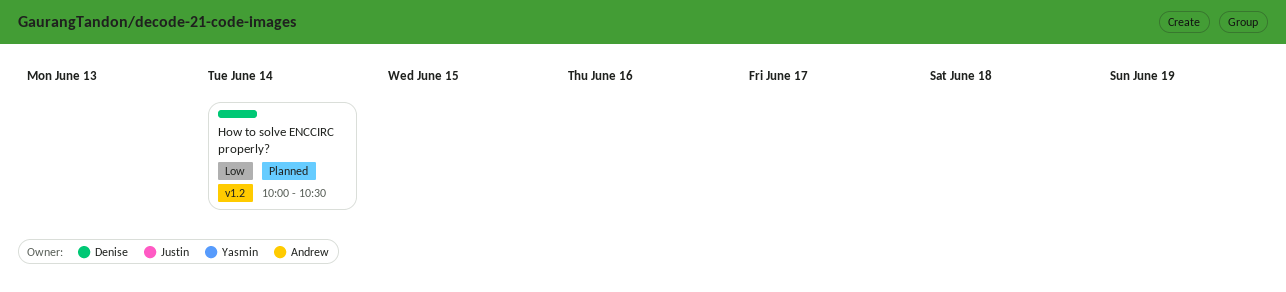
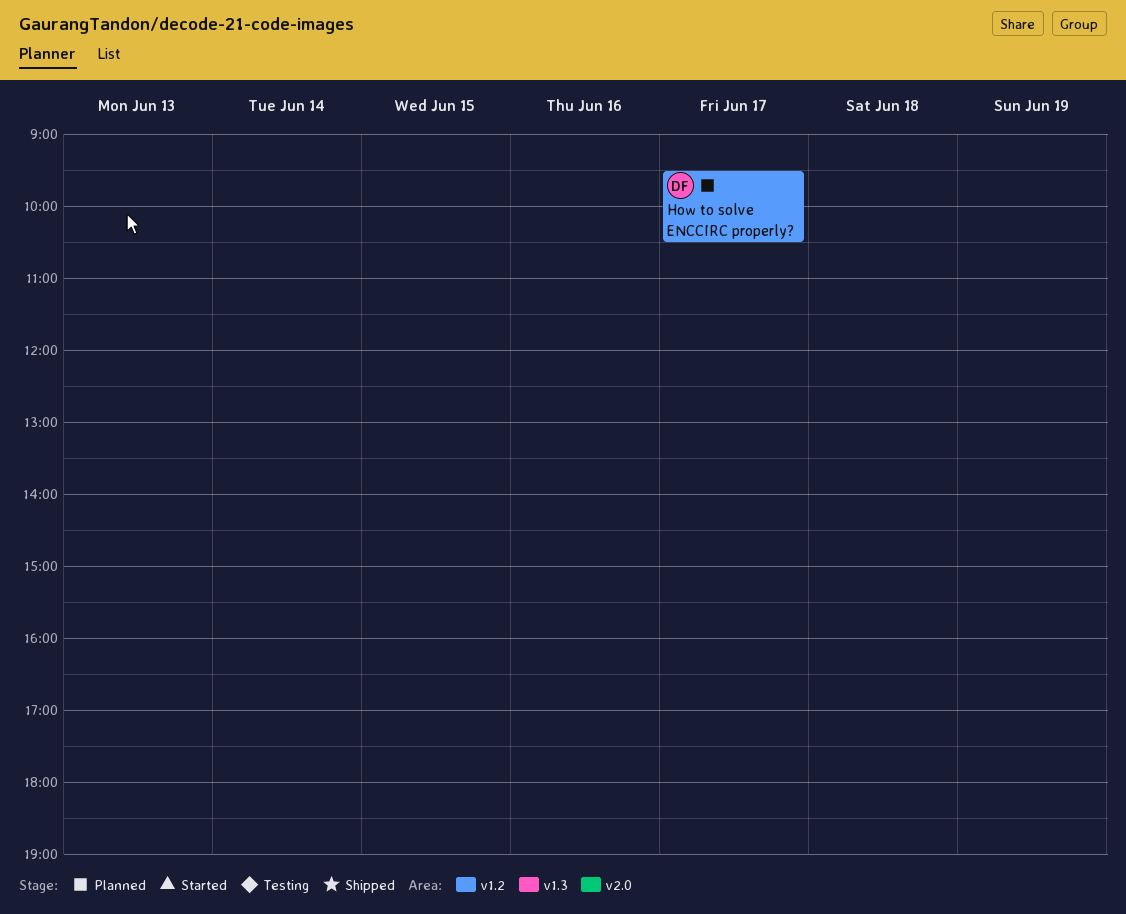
How to solve ENCCIRC properly?, day: Jun 14 -> Jun 17
How to solve ENCCIRC properly?, begins: 10:00 -> 09:30

